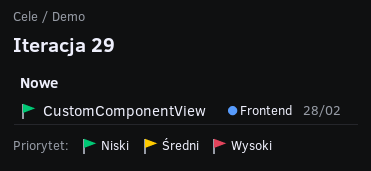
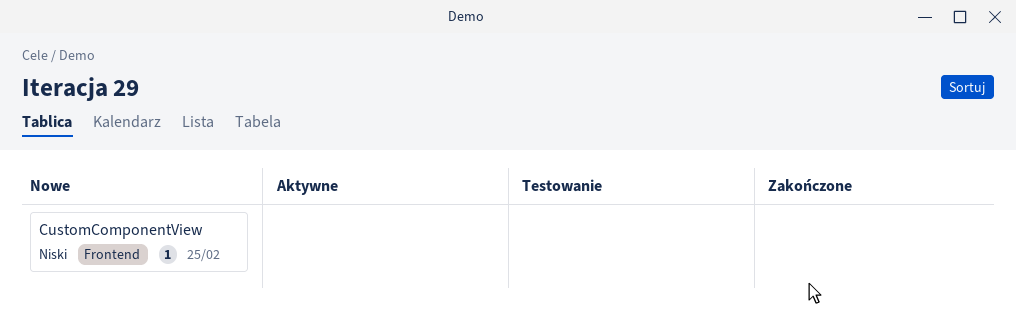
CustomComponentView, due: Feb 28 -> Feb 25

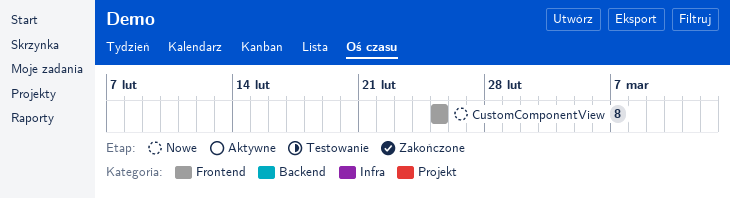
CustomComponentView, estimate: 1 -> 8

